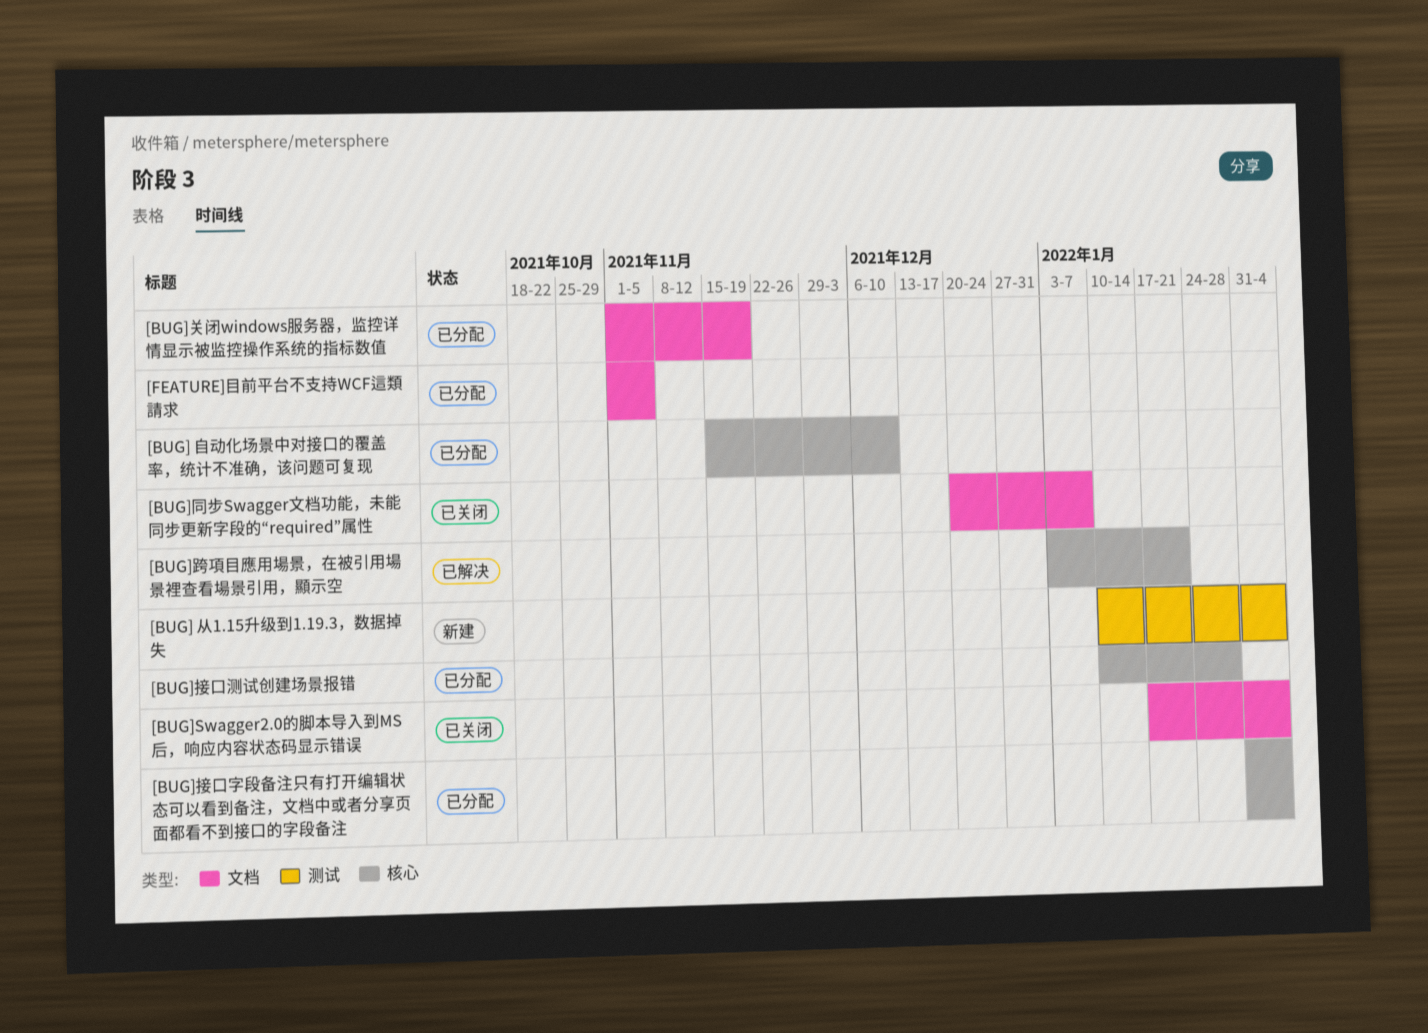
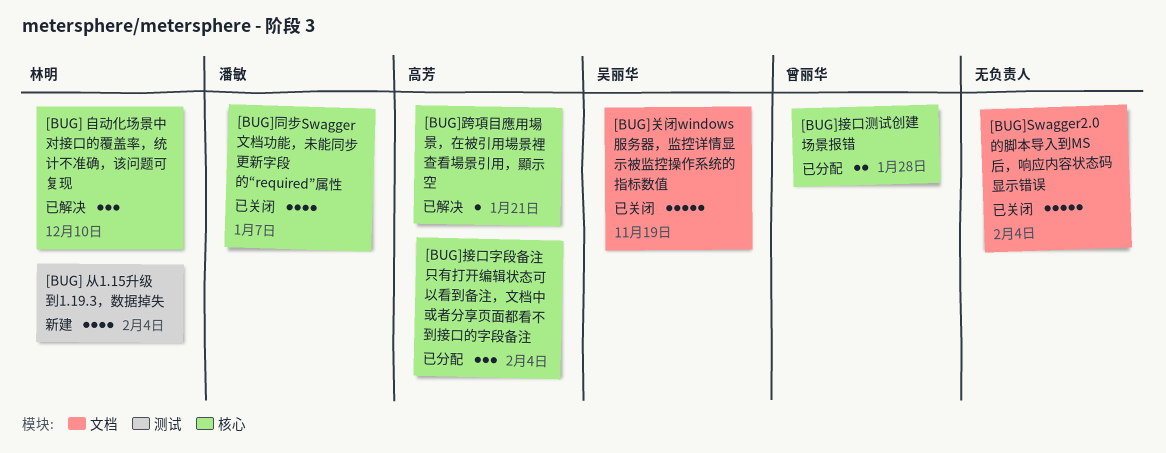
[BUG] 自动化场景中对接口的覆盖率，统计不准确，该问题可复现, status: 已分配 -> 已解决
[BUG]关闭windows服务器，监控详情显示被监控操作系统的指标数值, status: 已分配 -> 已关闭
[BUG]同步Swagger文档功能，未能同步更新字段的“required”属性, label: 文档 -> 核心
[FEATURE]目前平台不支持WCF這類請求: present -> none

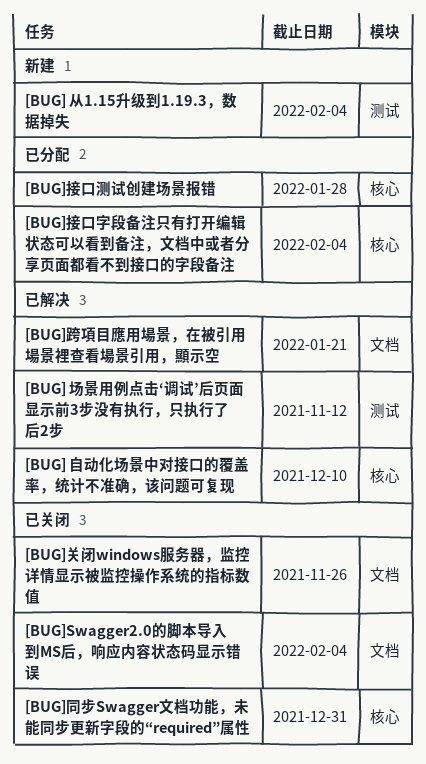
[BUG] 场景用例点击‘调试’后页面显示前3步没有执行，只执行了后2步: none -> present
[BUG]关闭windows服务器，监控详情显示被监控操作系统的指标数值, due: Nov 19 -> Nov 26
[BUG]同步Swagger文档功能，未能同步更新字段的“required”属性, due: Jan 7 -> Dec 31
[BUG]跨項目應用場景，在被引用場景裡查看場景引用，顯示空, label: 核心 -> 文档

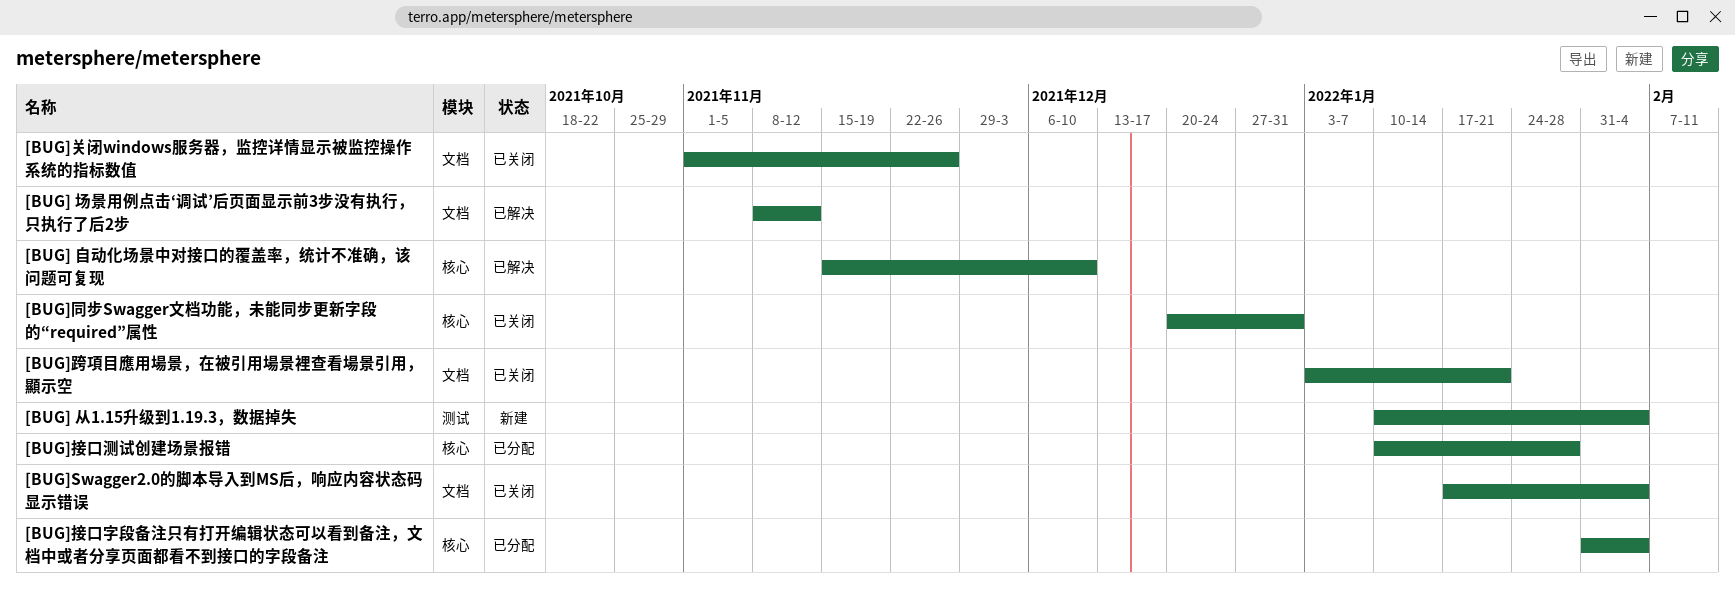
[BUG] 场景用例点击‘调试’后页面显示前3步没有执行，只执行了后2步, label: 测试 -> 文档
[BUG]跨項目應用場景，在被引用場景裡查看場景引用，顯示空, status: 已解决 -> 已关闭

